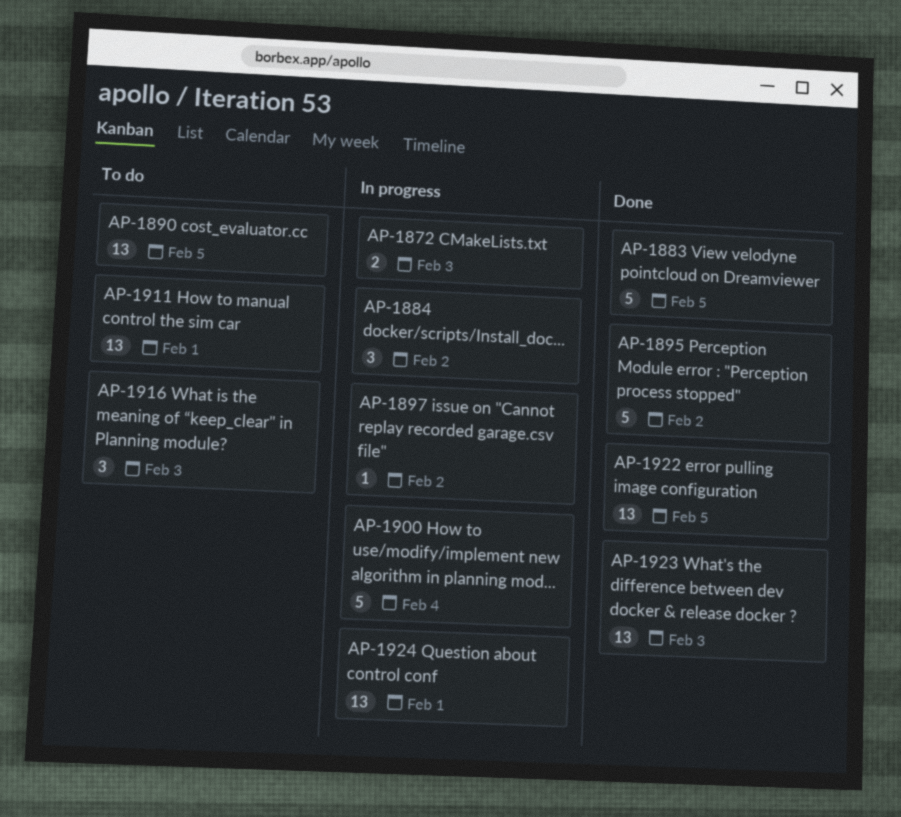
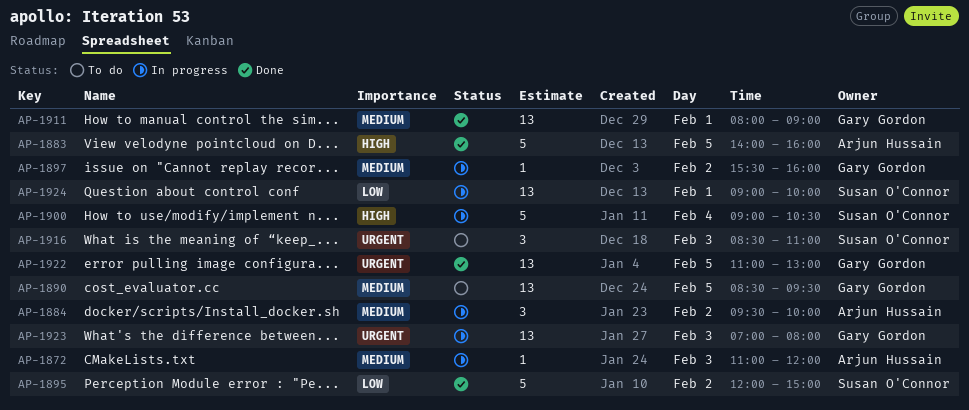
AP-1872, estimate: 2 -> 1
AP-1911, status: To do -> Done
AP-1923, status: Done -> In progress

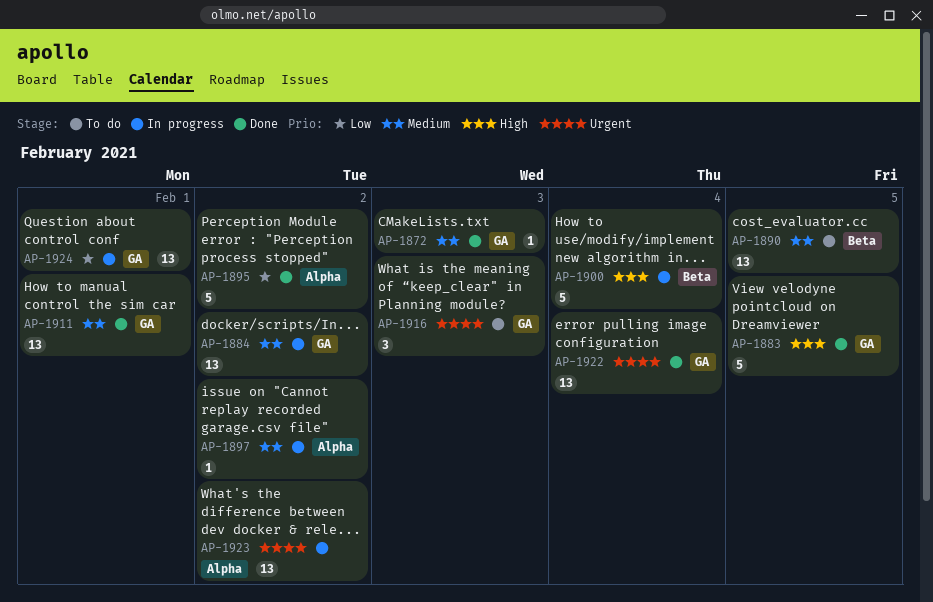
AP-1872, status: In progress -> Done
AP-1884, estimate: 3 -> 13
AP-1922, day: Feb 5 -> Feb 4
AP-1923, day: Feb 3 -> Feb 2

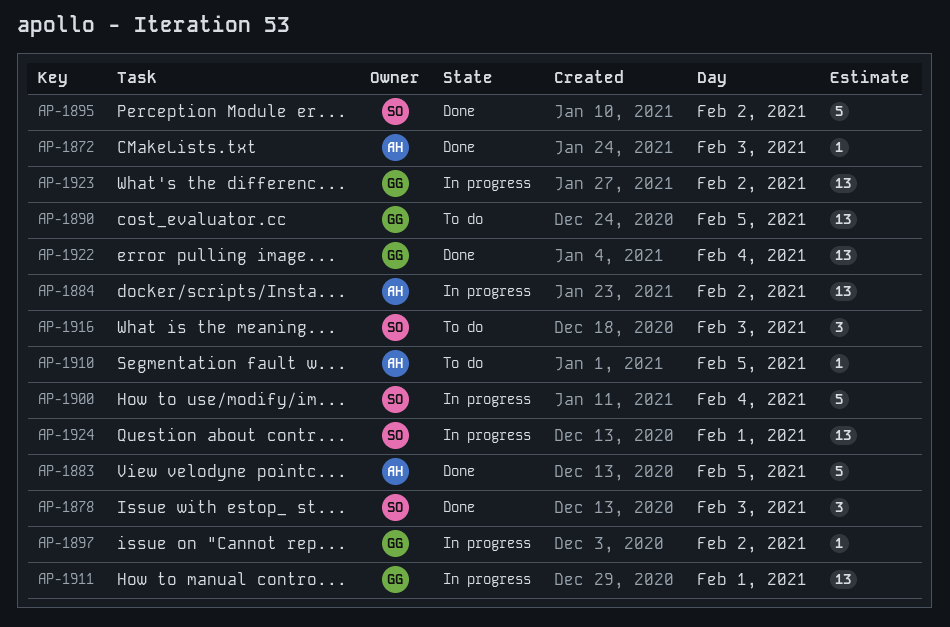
AP-1878: none -> present
AP-1910: none -> present
AP-1911, status: Done -> In progress

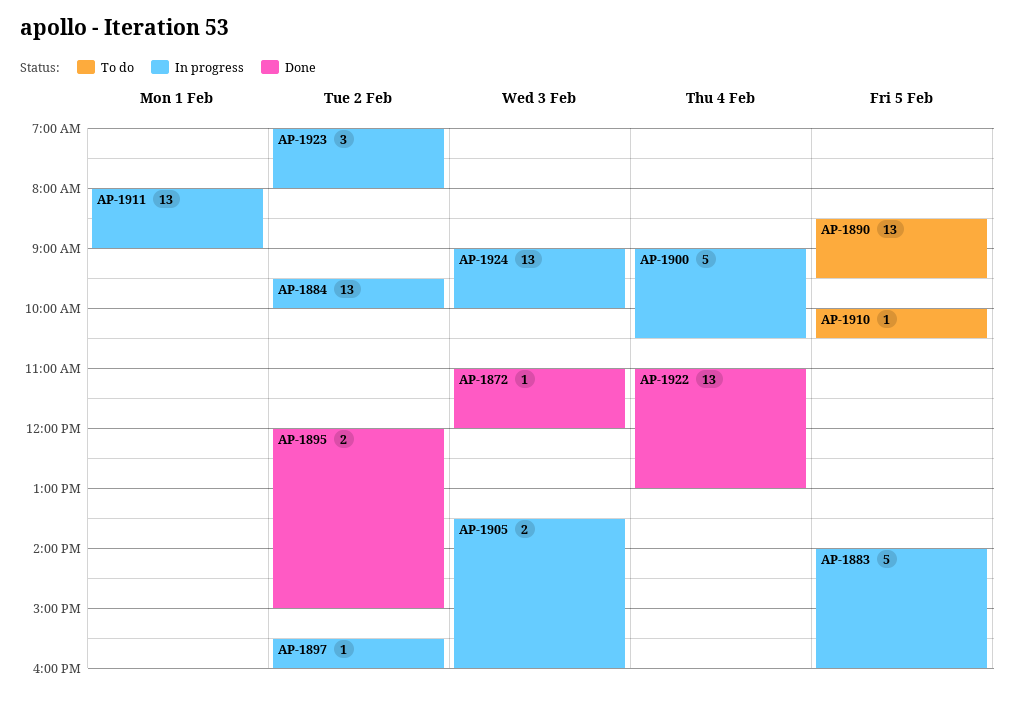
AP-1878: present -> none
AP-1883, status: Done -> In progress
AP-1895, estimate: 5 -> 2
AP-1905: none -> present
AP-1916: present -> none
AP-1923, estimate: 13 -> 3
AP-1924, day: Feb 1 -> Feb 3

